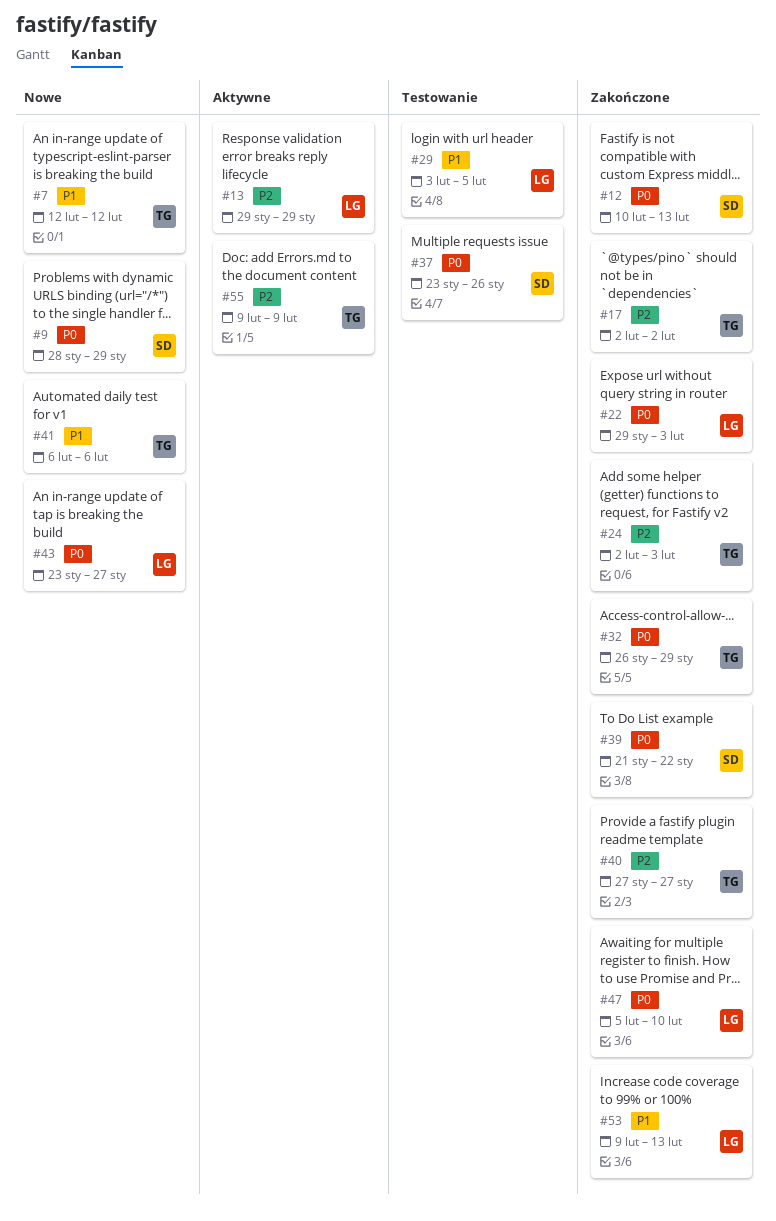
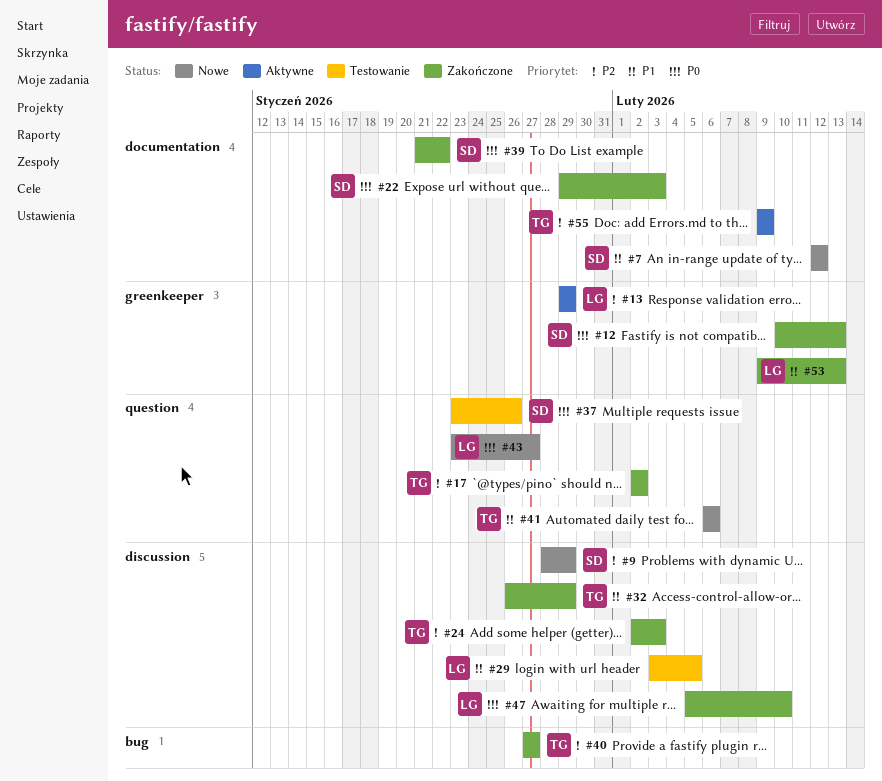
#7, owner: TG -> SD
#9, priority: P0 -> P2
#22, owner: LG -> SD
#32, priority: P0 -> P1

